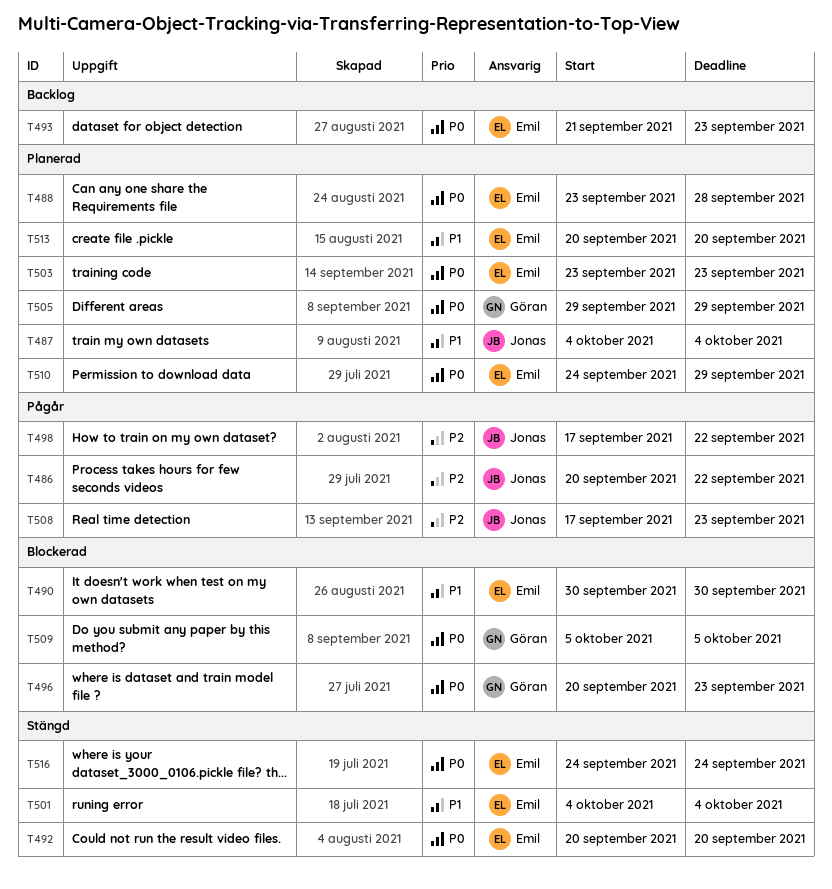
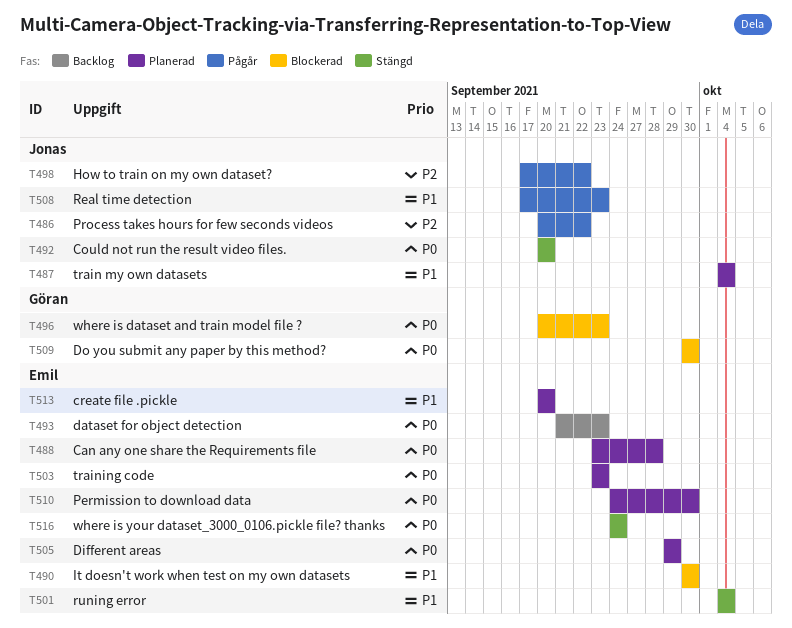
T492, owner: Emil -> Jonas
T505, owner: Göran -> Emil
T508, priority: P2 -> P1
T509, start: Oct 5 -> Sep 30
T509, due: Oct 5 -> Sep 30
T510, due: Sep 29 -> Sep 30

